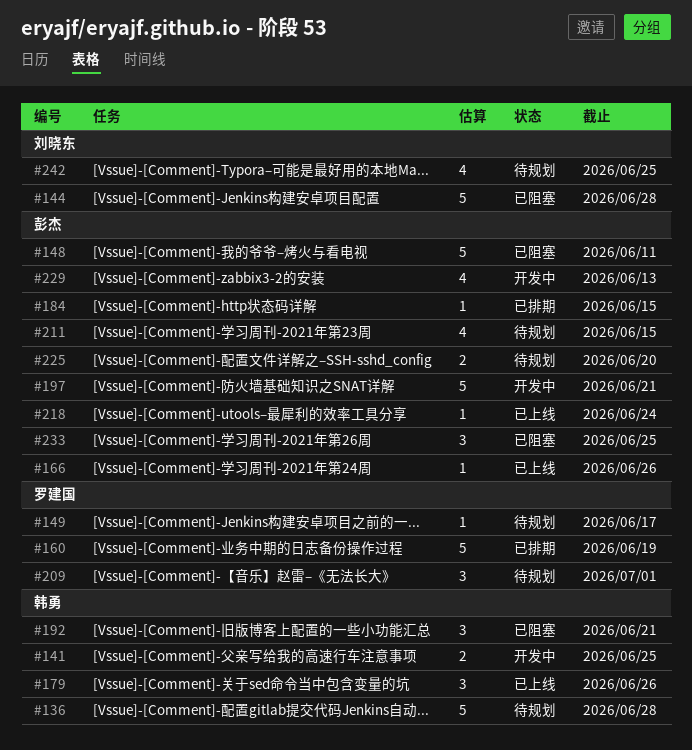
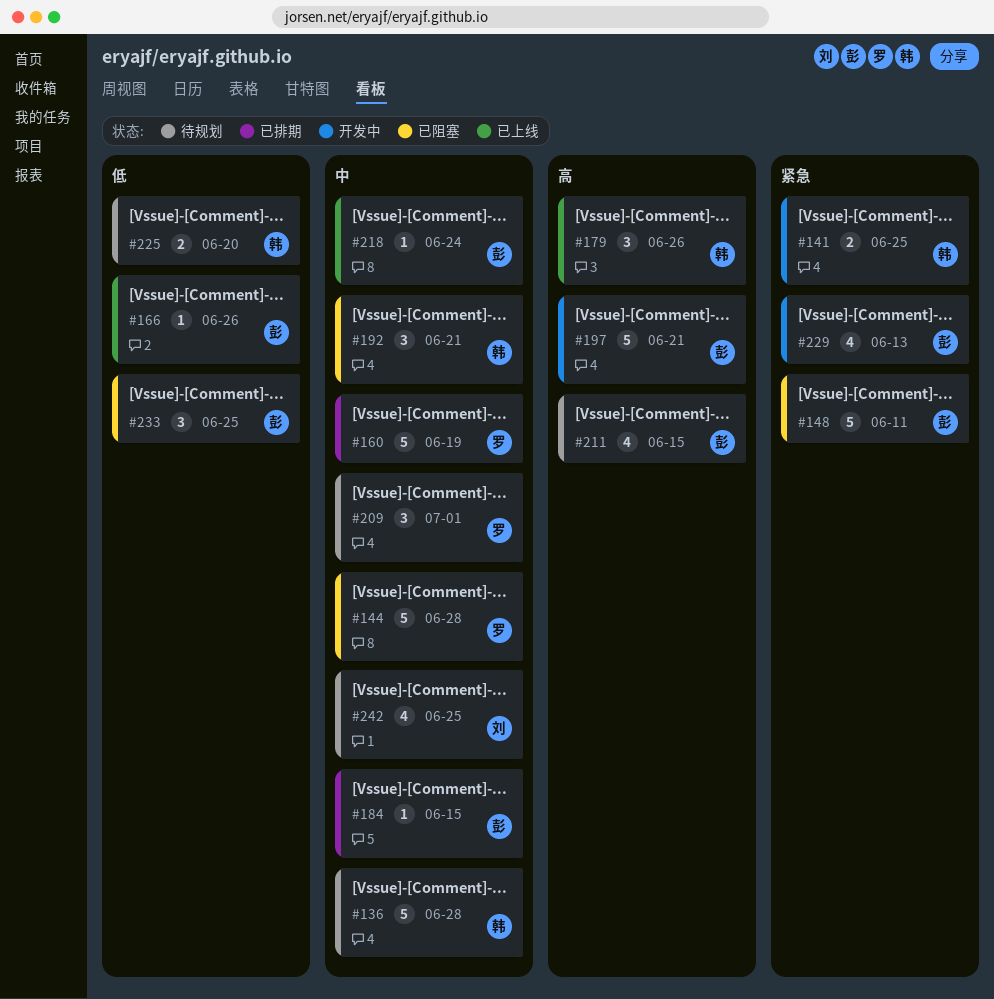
#144, owner: 刘晓东 -> 罗建国
#149: present -> none
#225, owner: 彭杰 -> 韩勇

